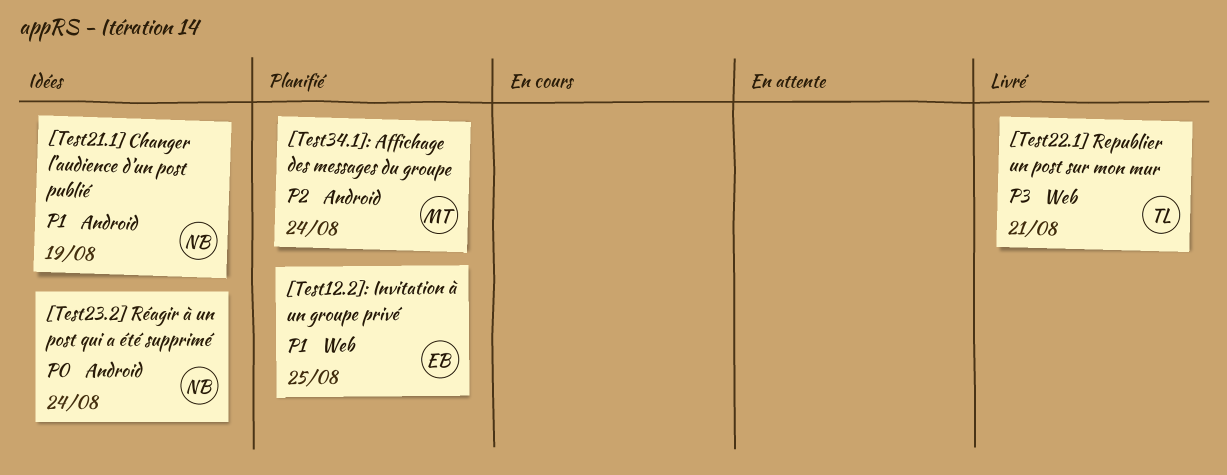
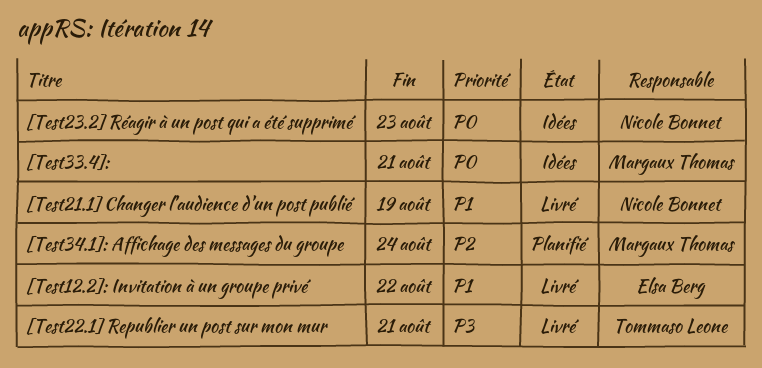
[Test12.2]: Invitation à un groupe privé, status: Planifié -> Livré
[Test12.2]: Invitation à un groupe privé, due: Aug 25 -> Aug 22
[Test21.1] Changer l’audience d’un post publié, status: Idées -> Livré
[Test23.2] Réagir à un post qui a été supprimé, due: Aug 24 -> Aug 23
[Test33.4]:: none -> present

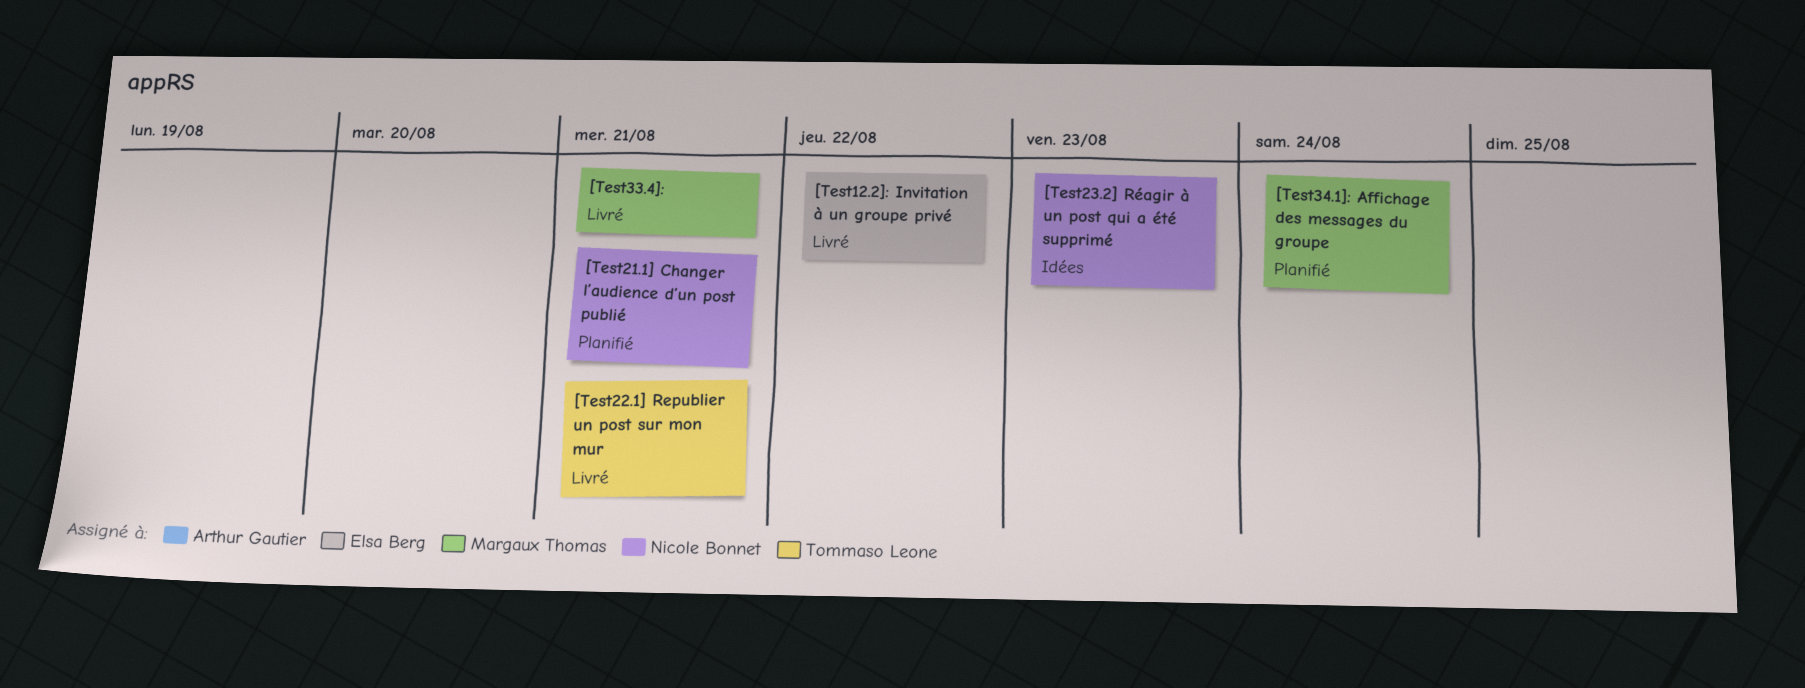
[Test21.1] Changer l’audience d’un post publié, status: Livré -> Planifié
[Test21.1] Changer l’audience d’un post publié, due: Aug 19 -> Aug 21
[Test33.4]:, status: Idées -> Livré

